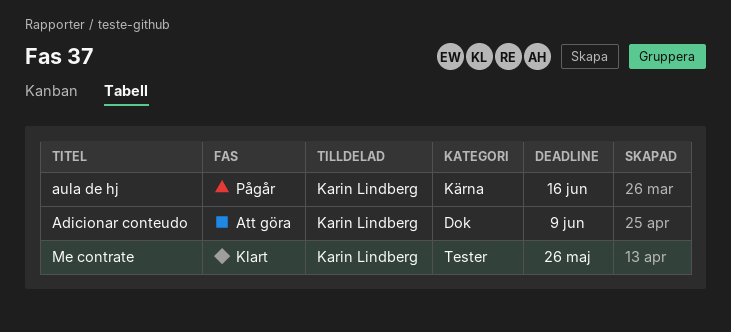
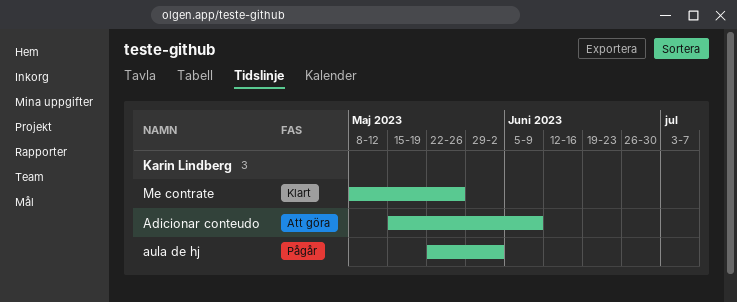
aula de hj, due: Jun 16 -> Jun 2

